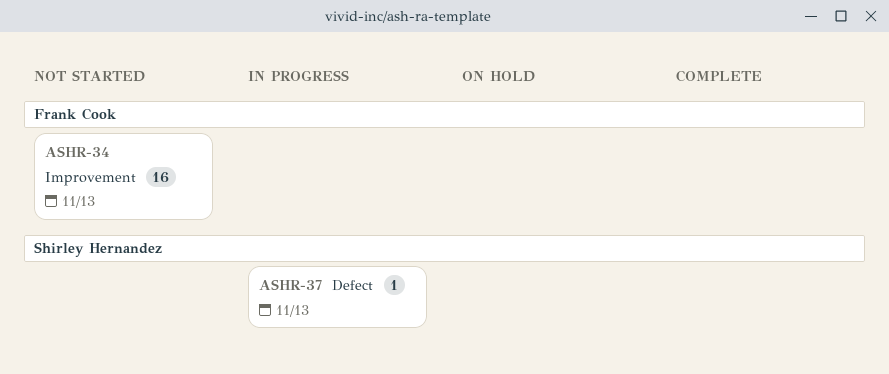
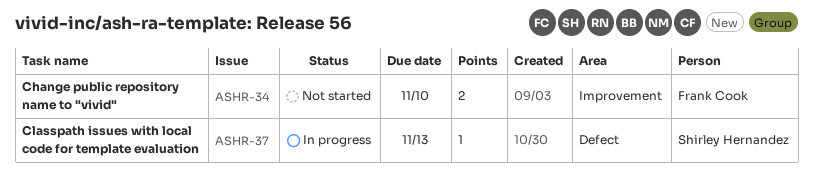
ASHR-34, estimate: 16 -> 2
ASHR-34, due: Nov 13 -> Nov 10

